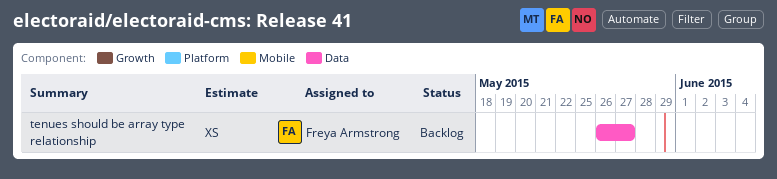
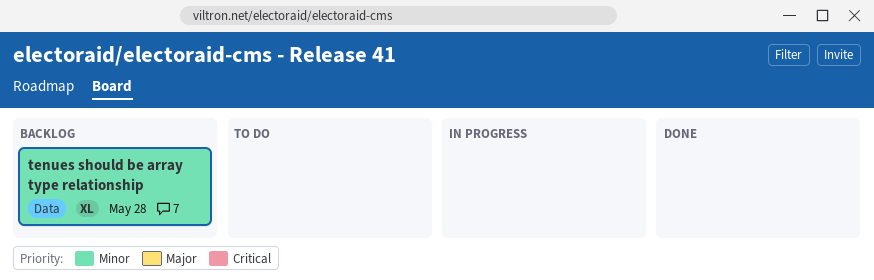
tenues should be array type relationship, estimate: XS -> XL
tenues should be array type relationship, due: May 27 -> May 28

